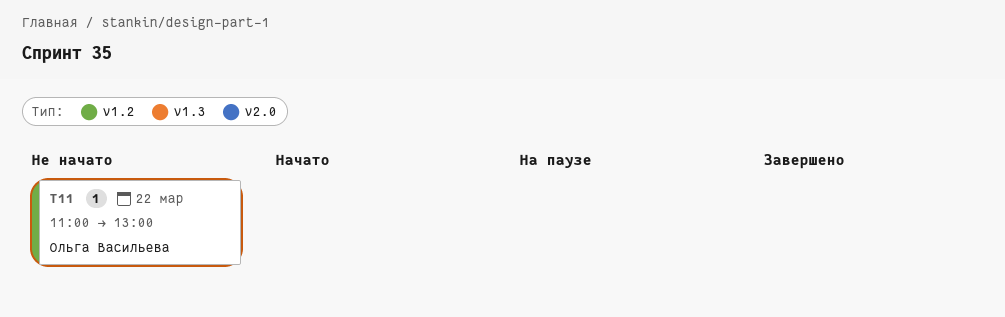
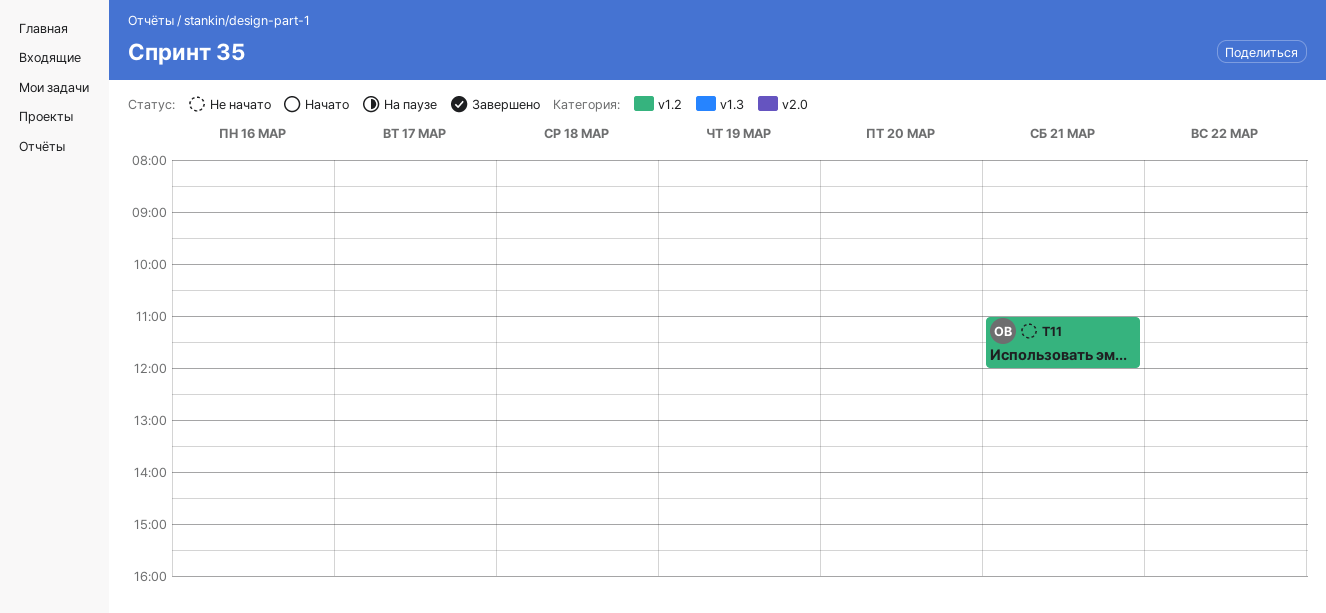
T11, day: Mar 22 -> Mar 21
T11, ends: 13:00 -> 12:00

